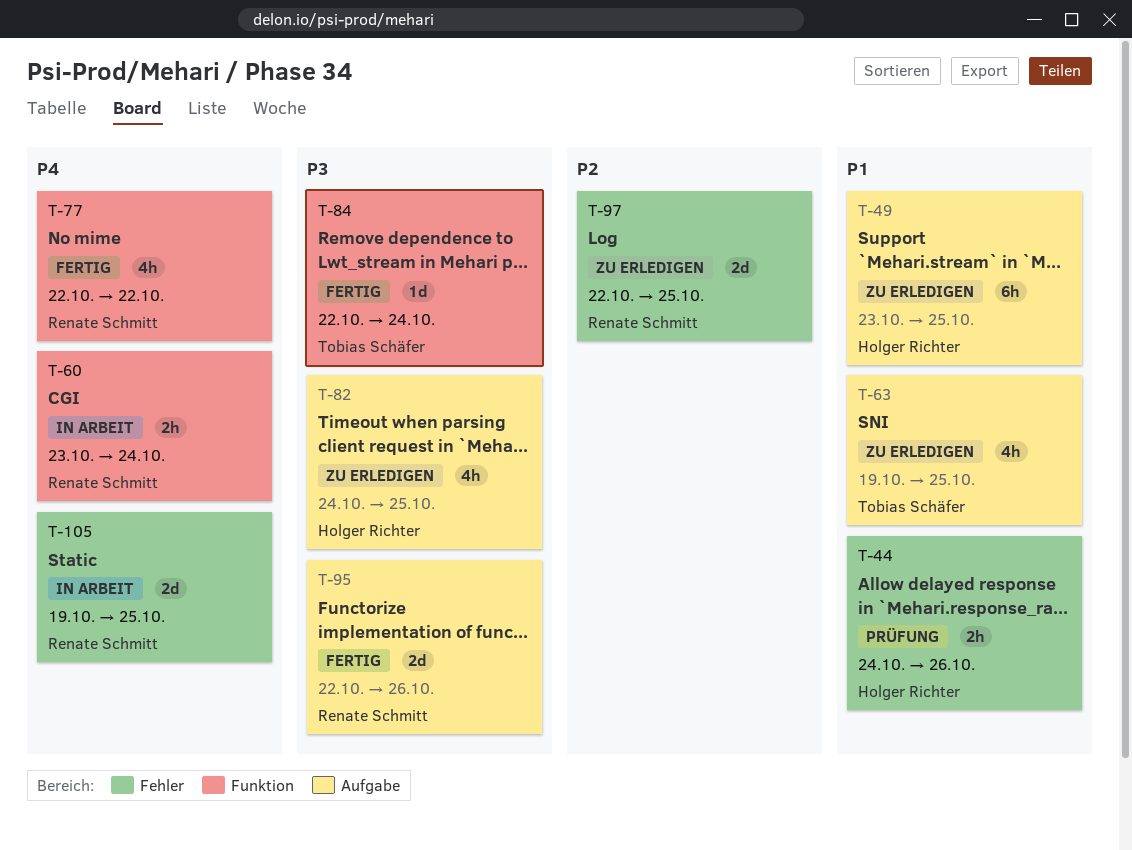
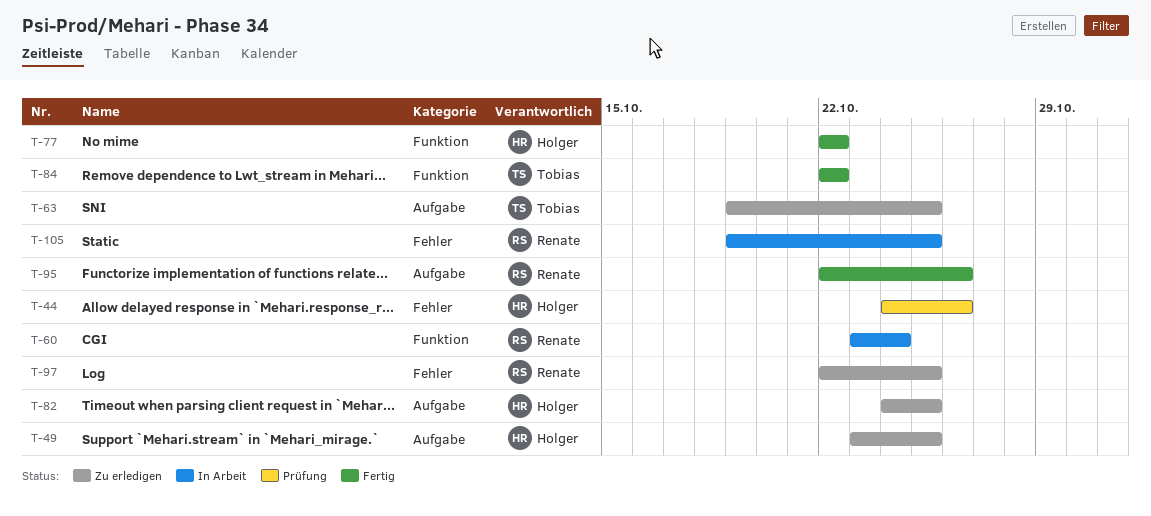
T-77, owner: Renate Schmitt -> Holger Richter
T-84, due: Oct 24 -> Oct 22

